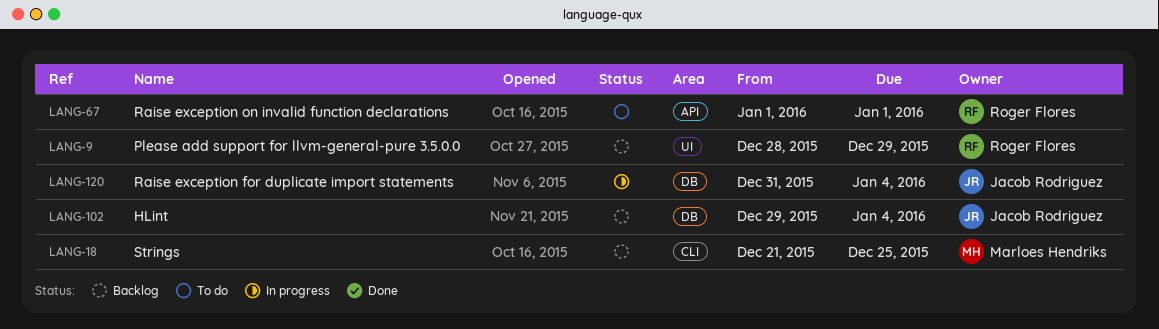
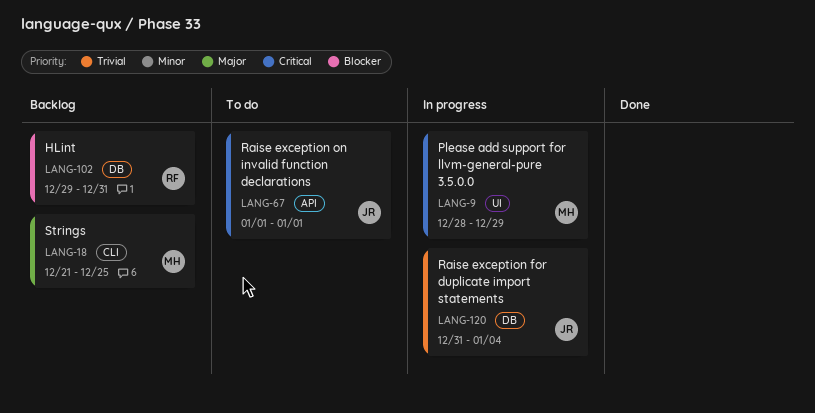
LANG-9, status: Backlog -> In progress
LANG-9, owner: Roger Flores -> Marloes Hendriks
LANG-67, owner: Roger Flores -> Jacob Rodriguez
LANG-102, owner: Jacob Rodriguez -> Roger Flores
LANG-102, due: Jan 4 -> Dec 31

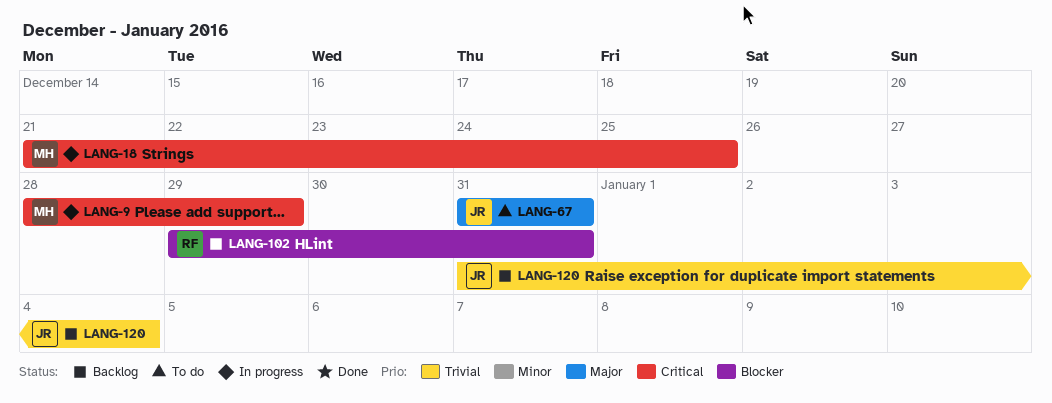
LANG-18, status: Backlog -> In progress
LANG-18, priority: Major -> Critical
LANG-67, priority: Critical -> Major
LANG-67, start: Jan 1 -> Dec 31
LANG-67, due: Jan 1 -> Dec 31
LANG-120, status: In progress -> Backlog

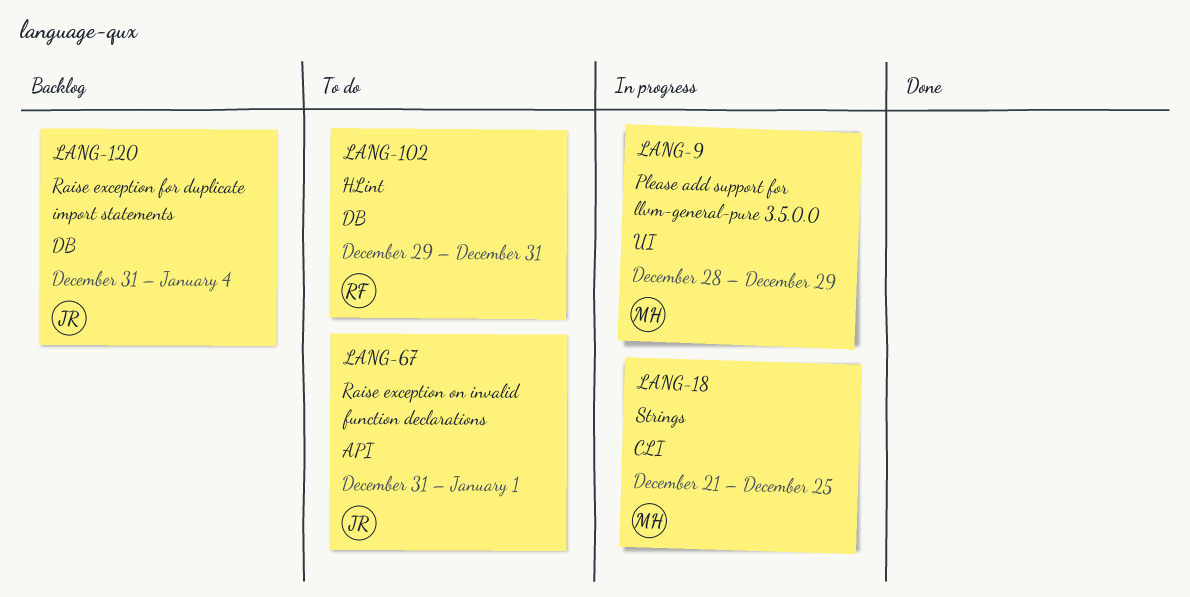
LANG-67, due: Dec 31 -> Jan 1
LANG-102, status: Backlog -> To do

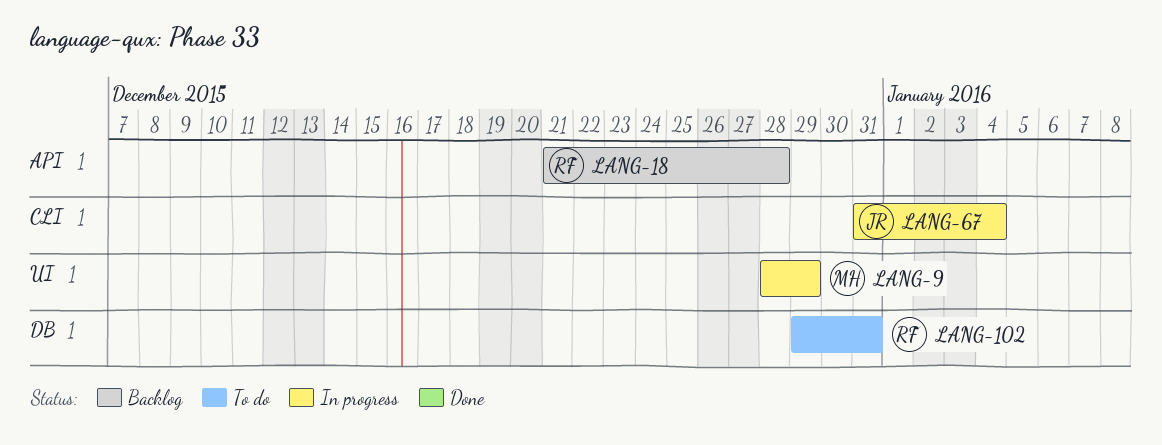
LANG-18, status: In progress -> Backlog
LANG-18, owner: MH -> RF
LANG-18, label: CLI -> API
LANG-18, due: Dec 25 -> Dec 28
LANG-67, status: To do -> In progress
LANG-67, label: API -> CLI
LANG-67, due: Jan 1 -> Jan 4
LANG-120: present -> none

